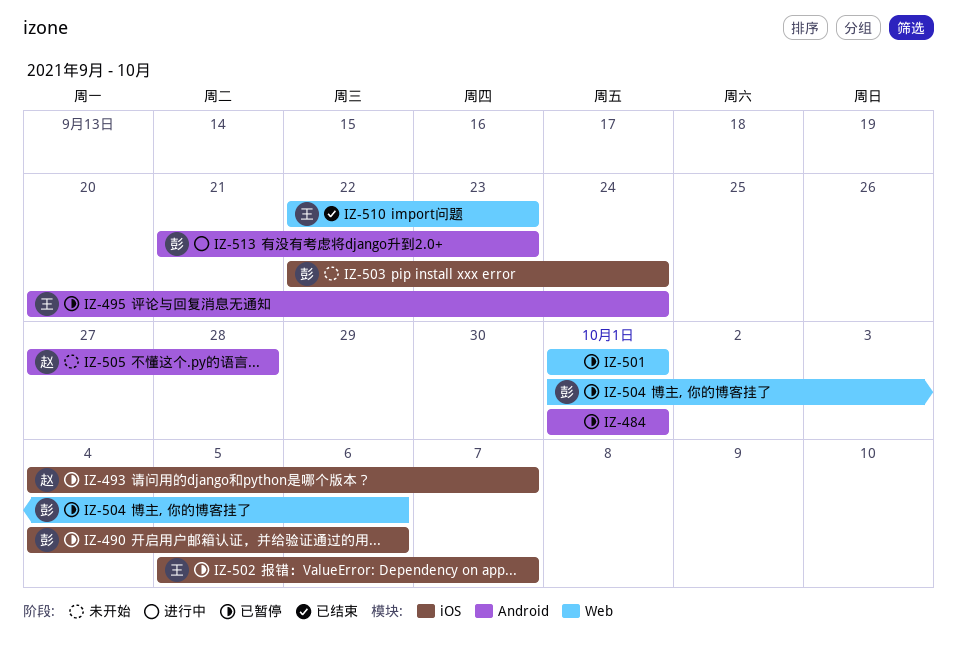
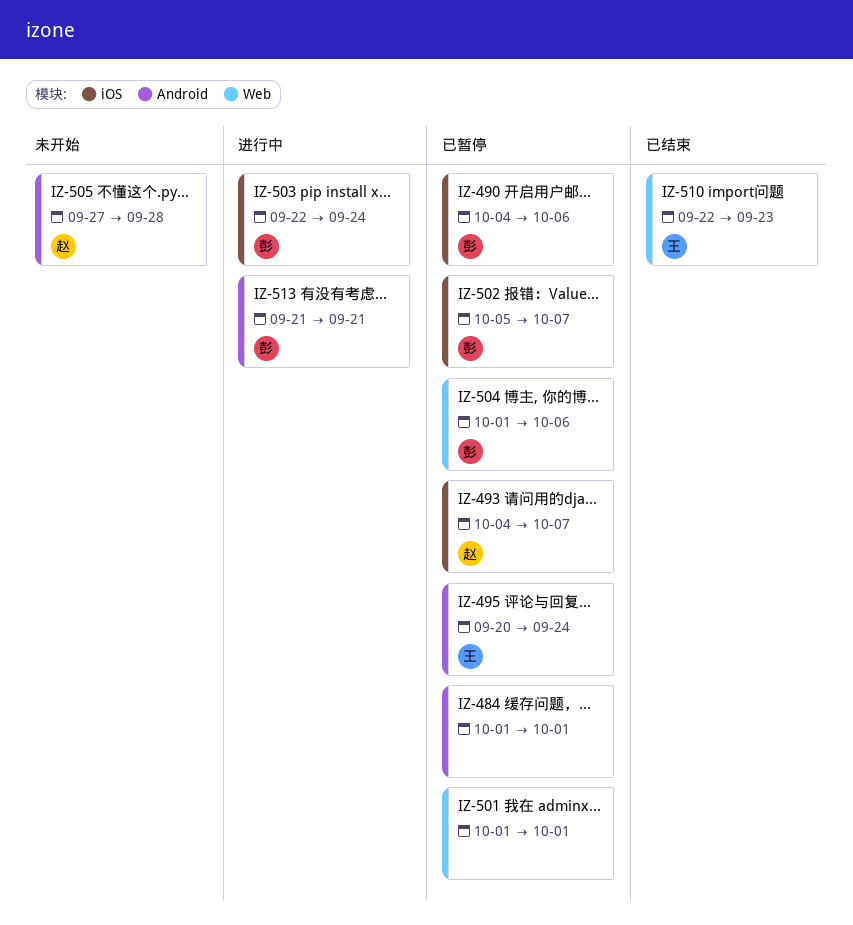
IZ-502, owner: 王 -> 彭
IZ-503, status: 未开始 -> 进行中
IZ-513, due: Sep 23 -> Sep 21

